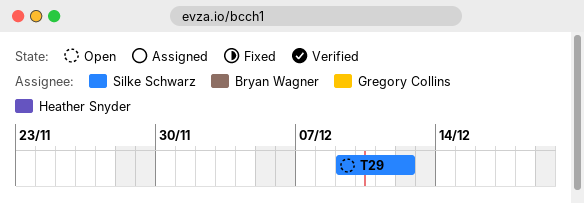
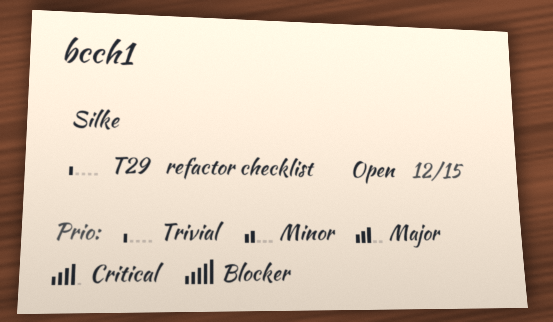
T29, due: Dec 12 -> Dec 15

